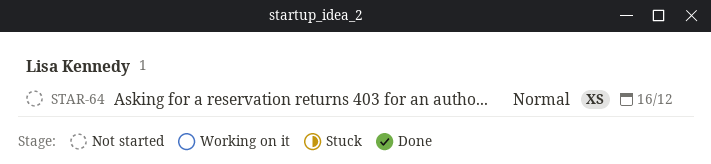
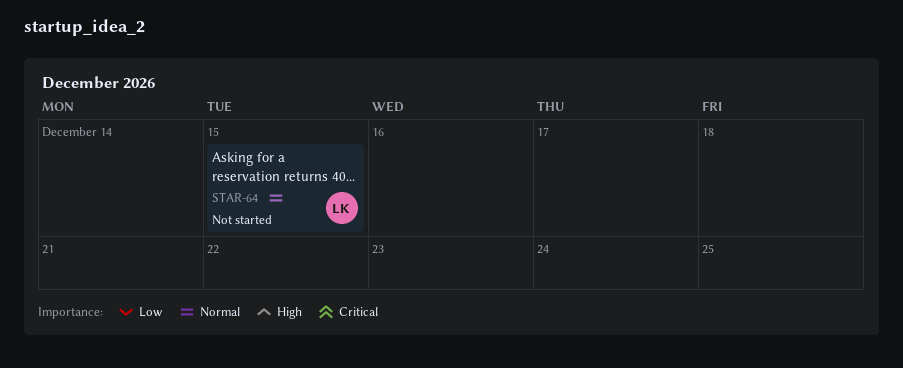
STAR-64, due: Dec 16 -> Dec 15

